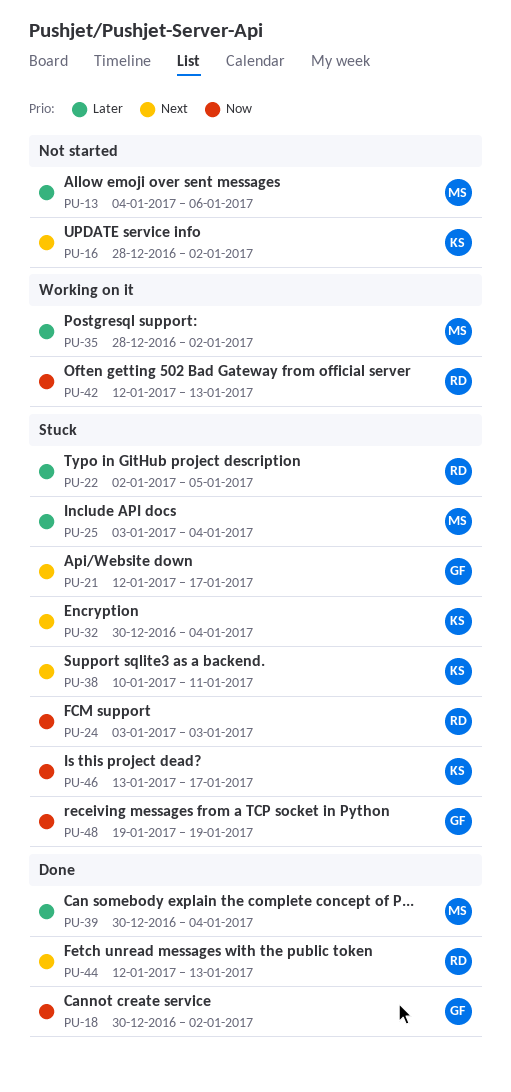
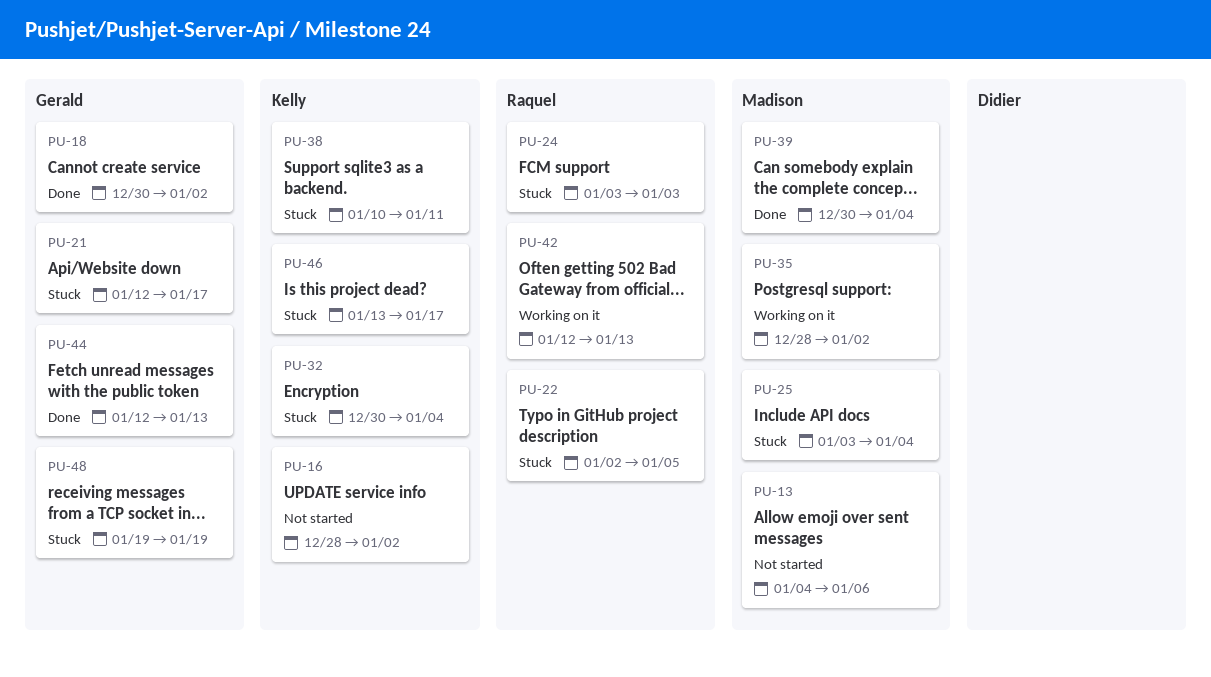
PU-44, owner: Raquel -> Gerald

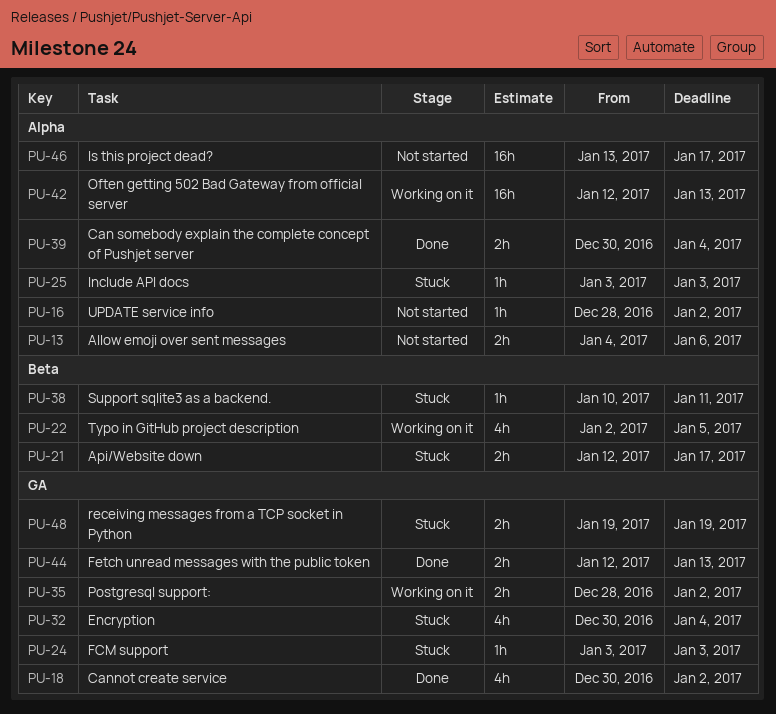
PU-22, status: Stuck -> Working on it
PU-25, due: Jan 4 -> Jan 3
PU-46, status: Stuck -> Not started

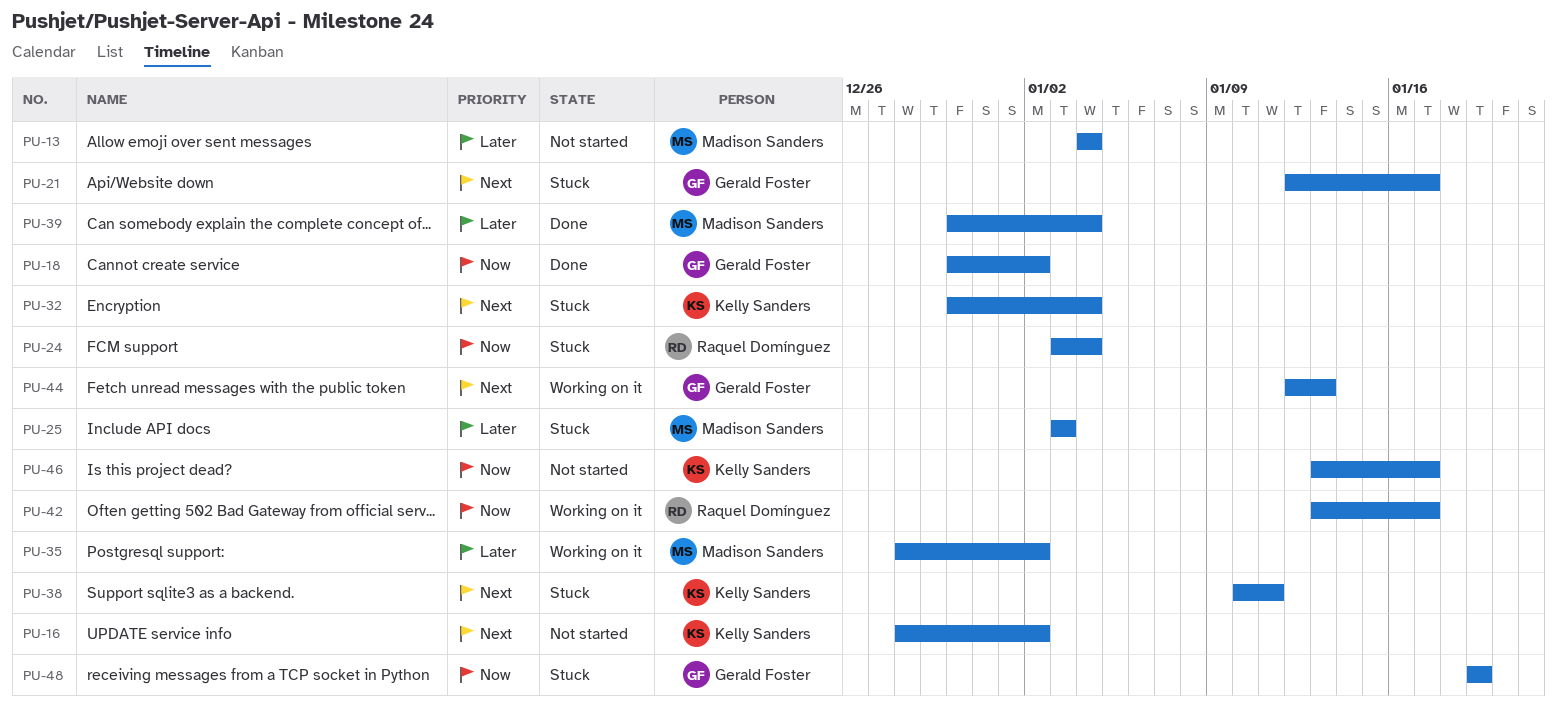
PU-13, due: Jan 6 -> Jan 4
PU-22: present -> none
PU-24, due: Jan 3 -> Jan 4
PU-42, start: Jan 12 -> Jan 13
PU-42, due: Jan 13 -> Jan 17
PU-44, status: Done -> Working on it

